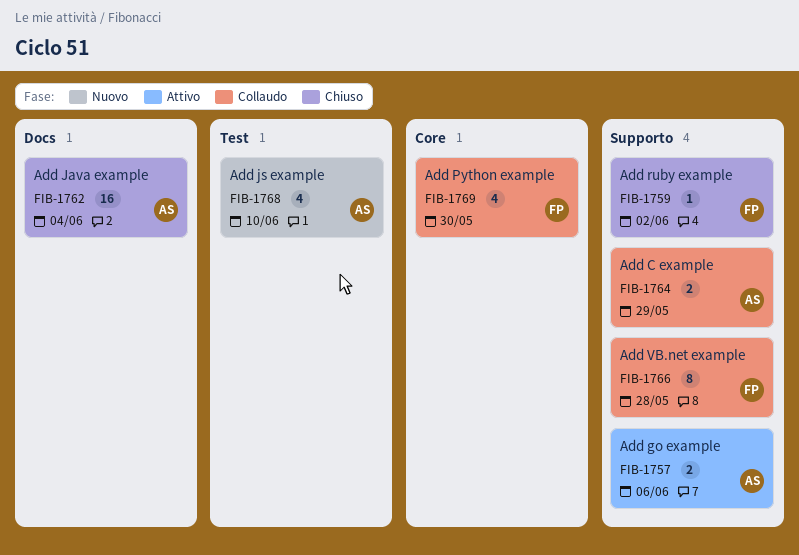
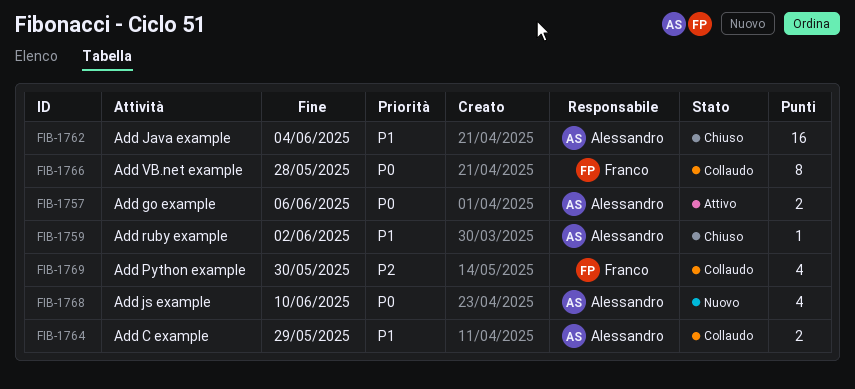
FIB-1759, owner: Franco -> Alessandro

